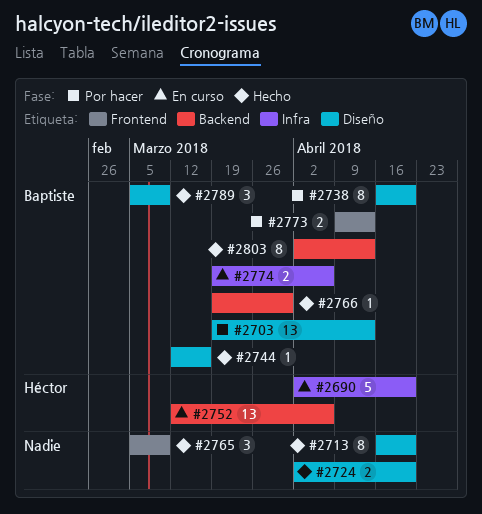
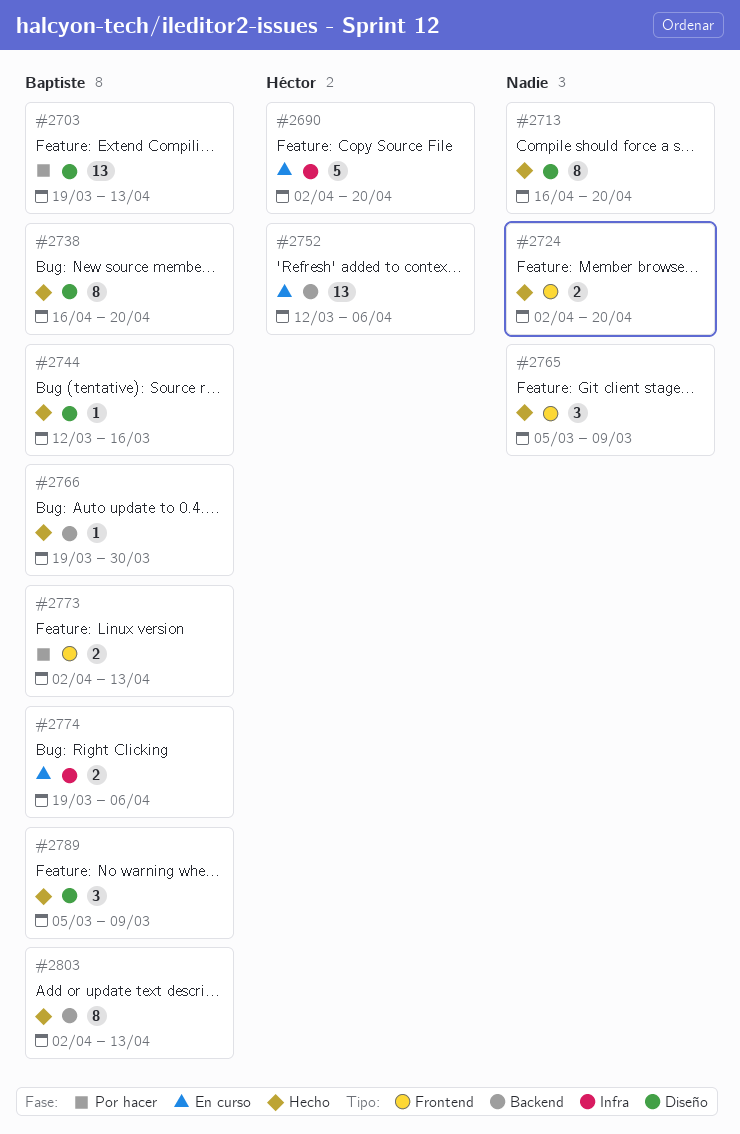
#2724, label: Diseño -> Frontend
#2738, status: Por hacer -> Hecho
#2773, start: Apr 9 -> Apr 2

